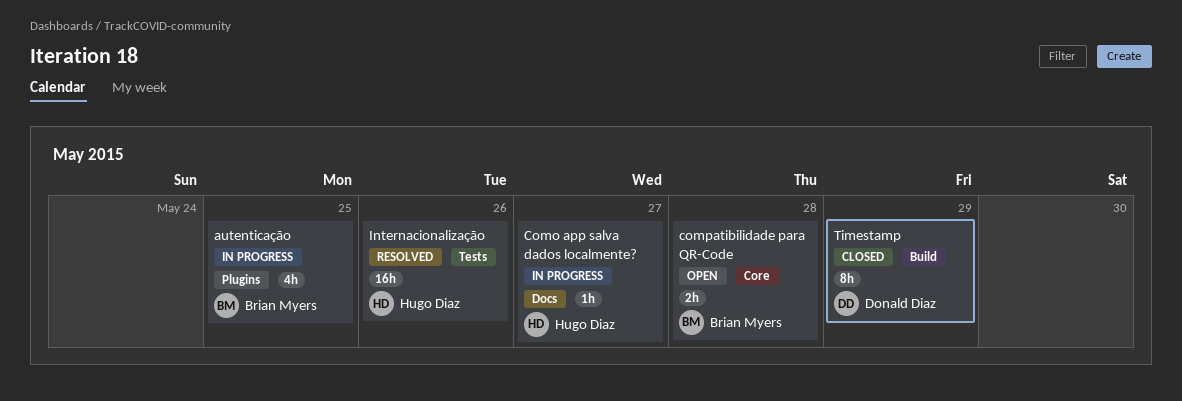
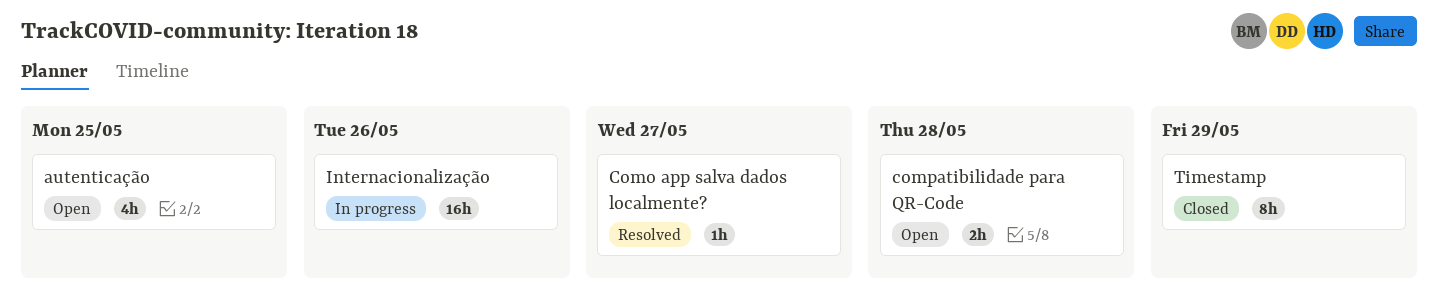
autenticação, status: In progress -> Open
Como app salva dados localmente?, status: In progress -> Resolved
Internacionalização, status: Resolved -> In progress

